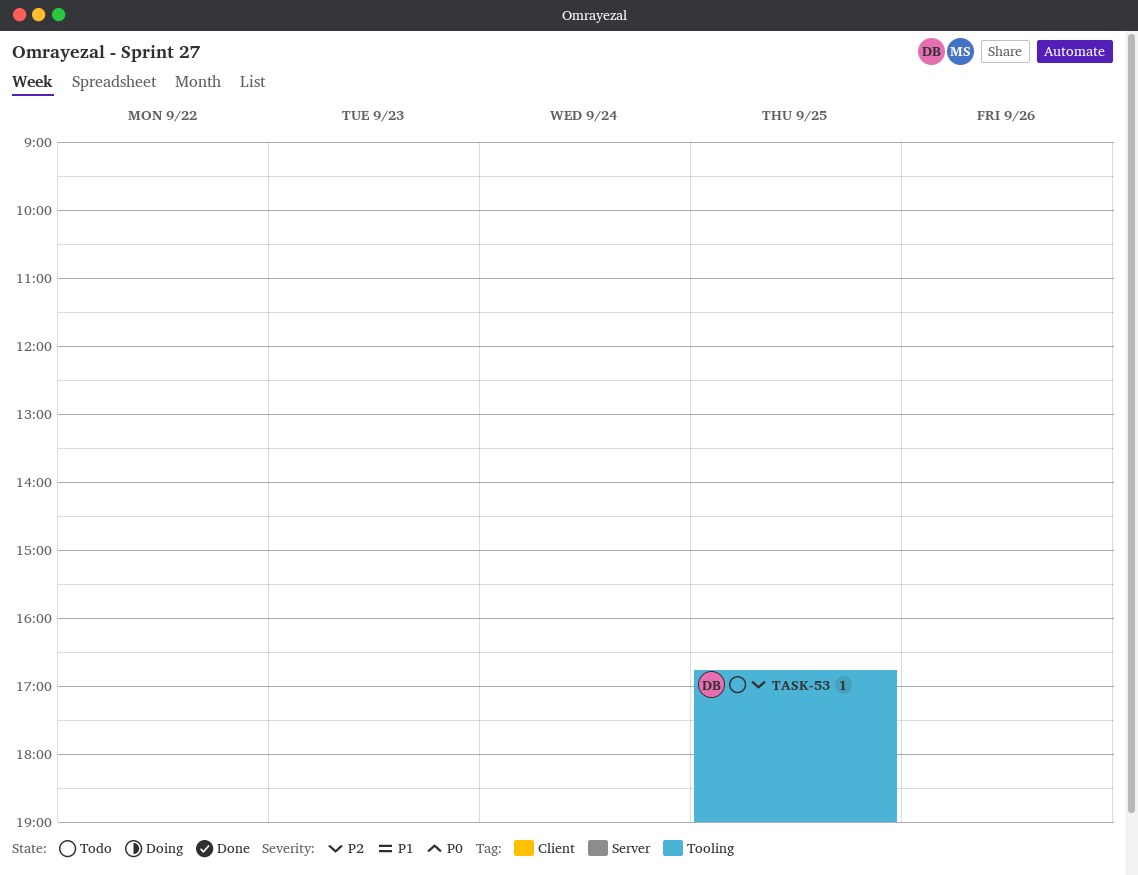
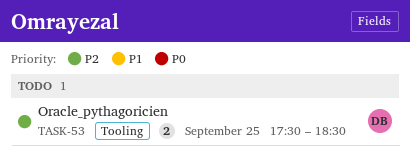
TASK-53, estimate: 1 -> 2
TASK-53, begins: 16:45 -> 17:30
TASK-53, ends: 19:00 -> 18:30

